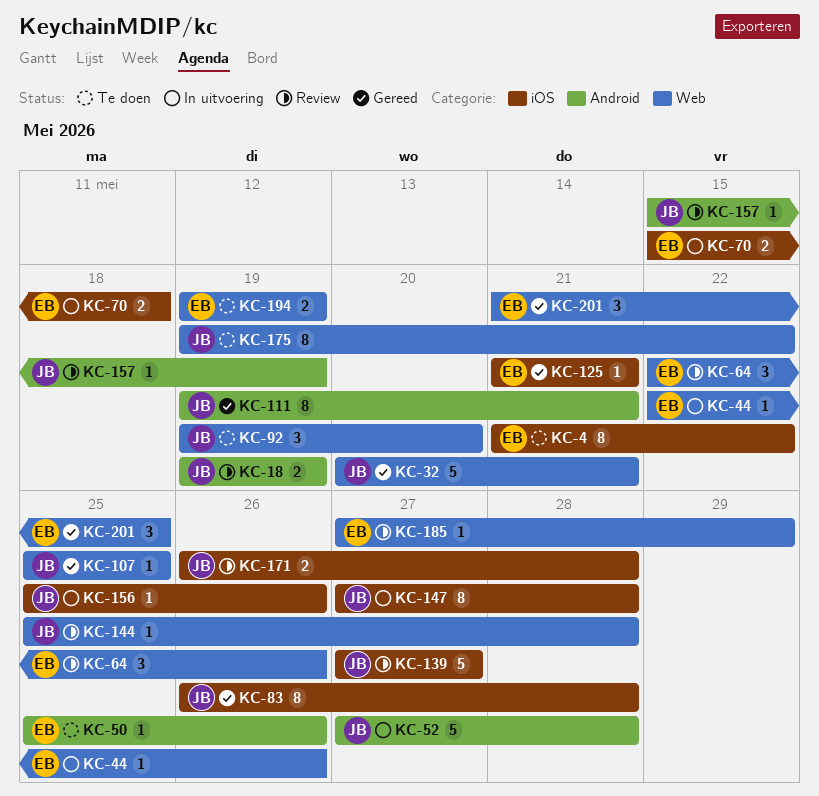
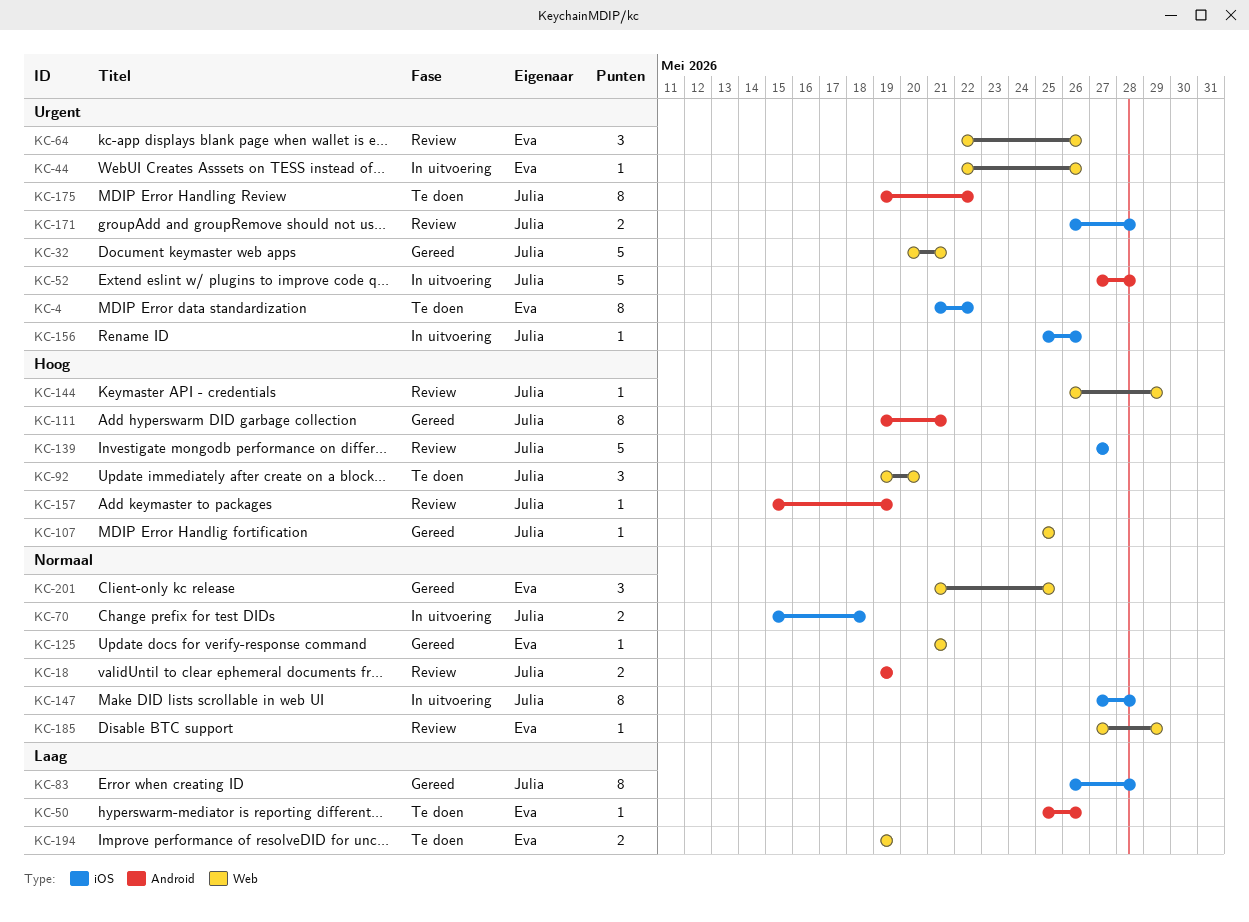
KC-70, owner: Eva -> Julia
KC-125, label: iOS -> Web
KC-144, start: May 25 -> May 26
KC-144, due: May 28 -> May 29
KC-175, label: Web -> Android

